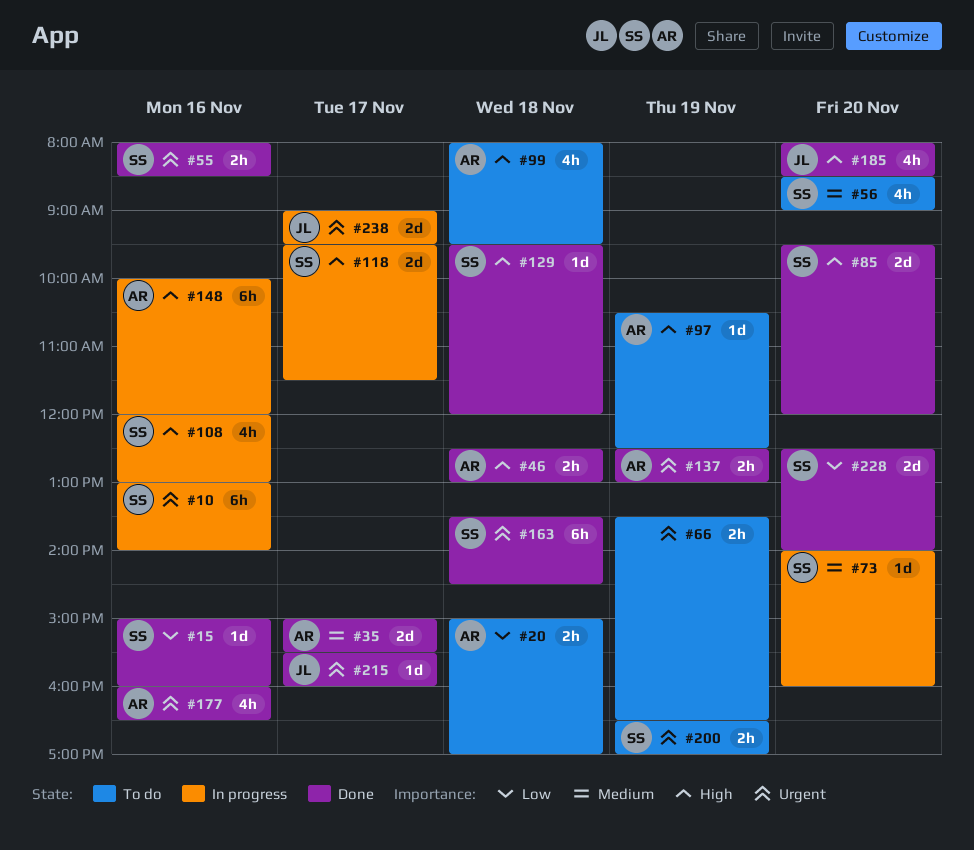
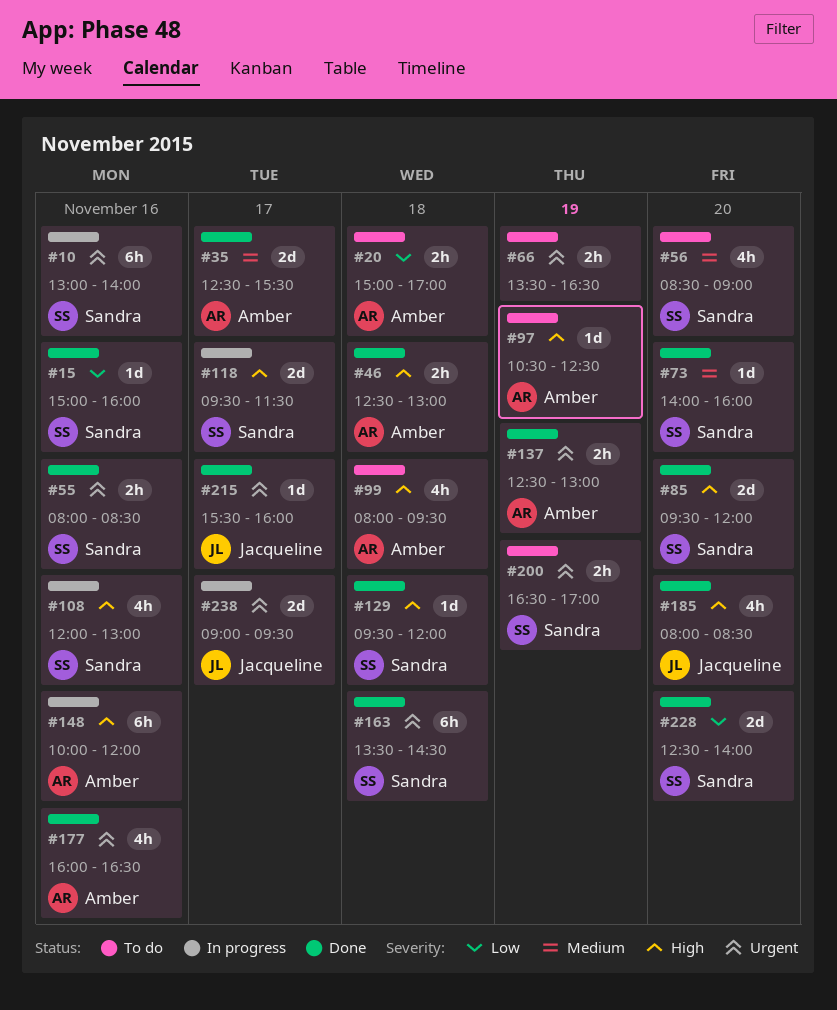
#35, begins: 15:00 -> 12:30
#73, status: In progress -> Done

